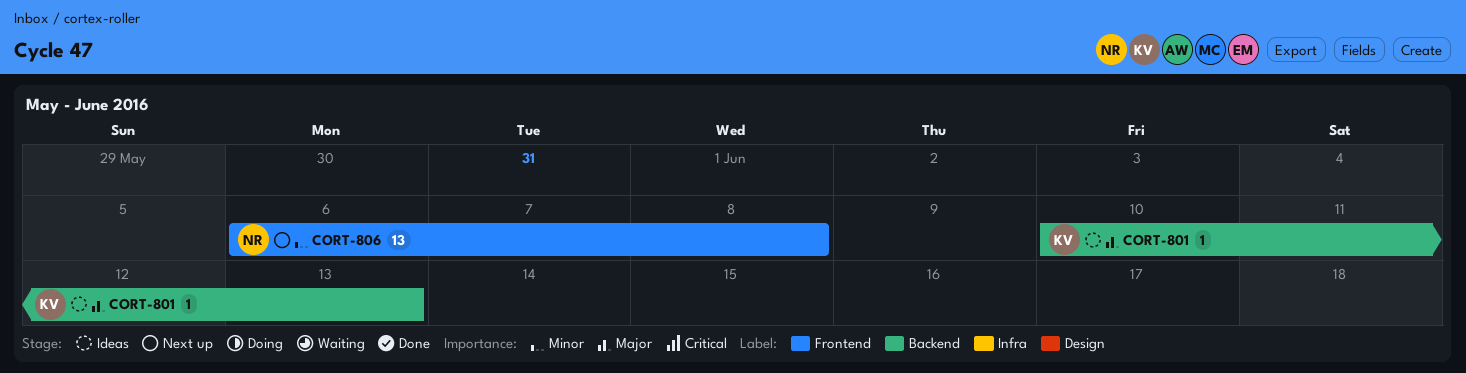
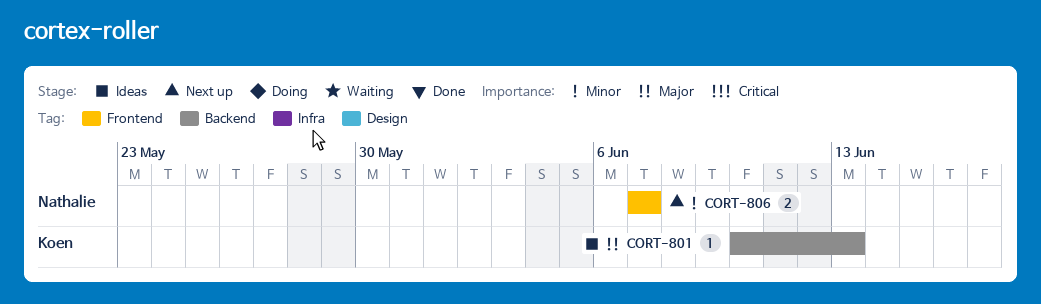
CORT-806, estimate: 13 -> 2
CORT-806, start: Jun 6 -> Jun 7
CORT-806, due: Jun 8 -> Jun 7

